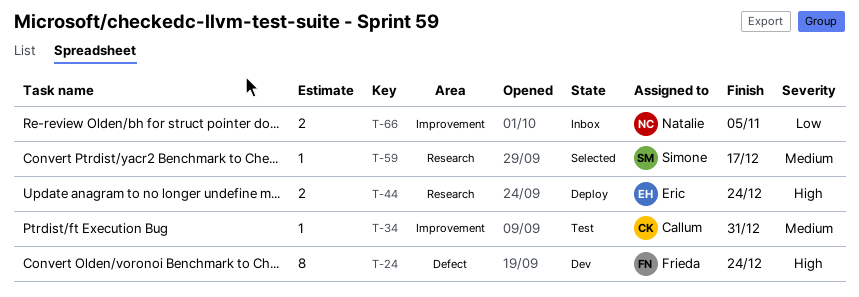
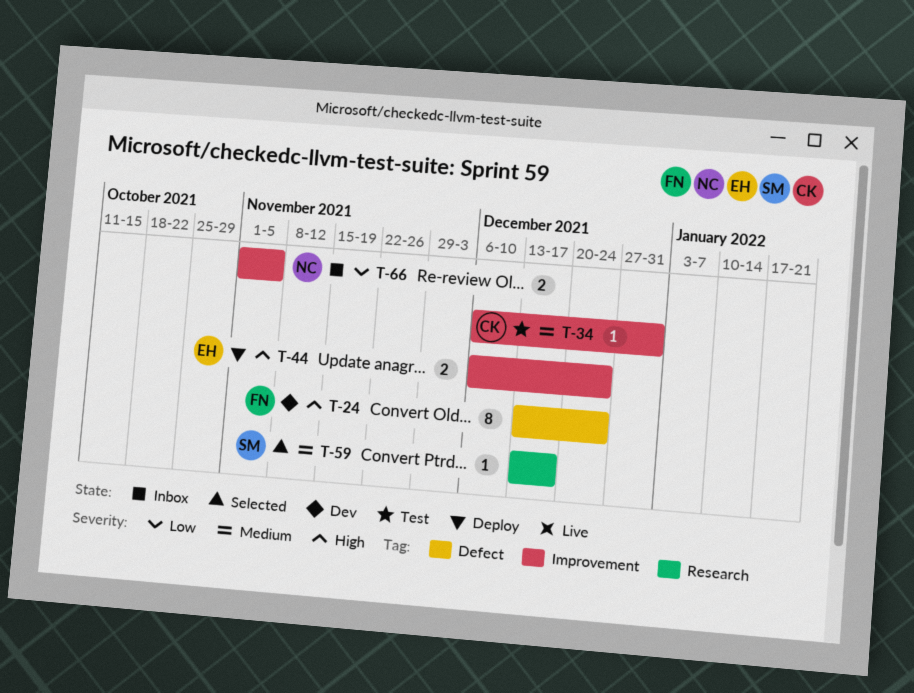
T-44, label: Research -> Improvement

